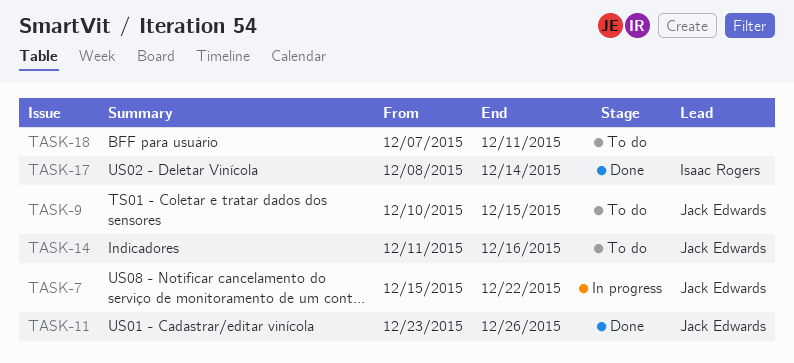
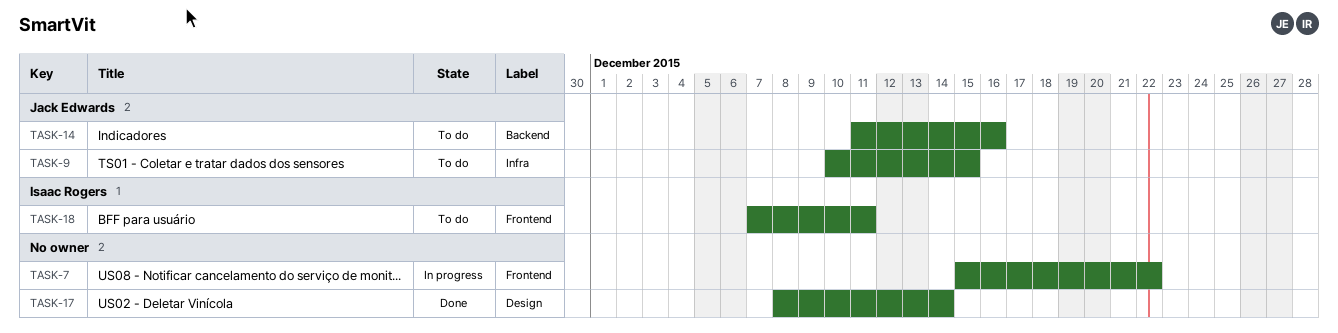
TASK-7, owner: Jack Edwards -> none
TASK-11: present -> none
TASK-17, owner: Isaac Rogers -> none
TASK-18, owner: none -> Isaac Rogers

